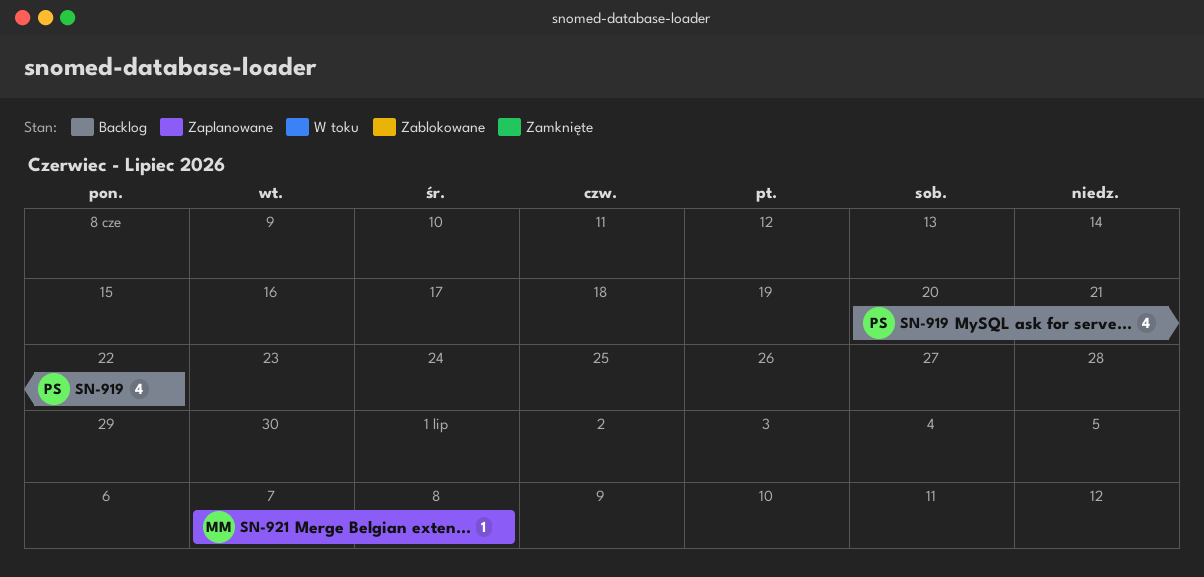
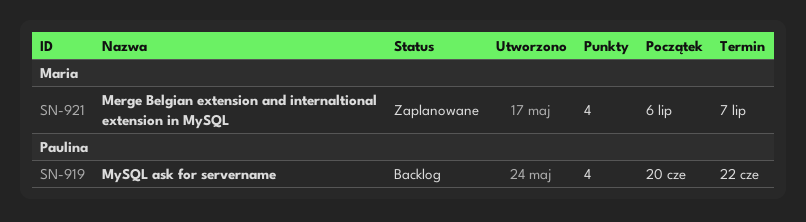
SN-921, estimate: 1 -> 4
SN-921, start: Jul 7 -> Jul 6
SN-921, due: Jul 8 -> Jul 7

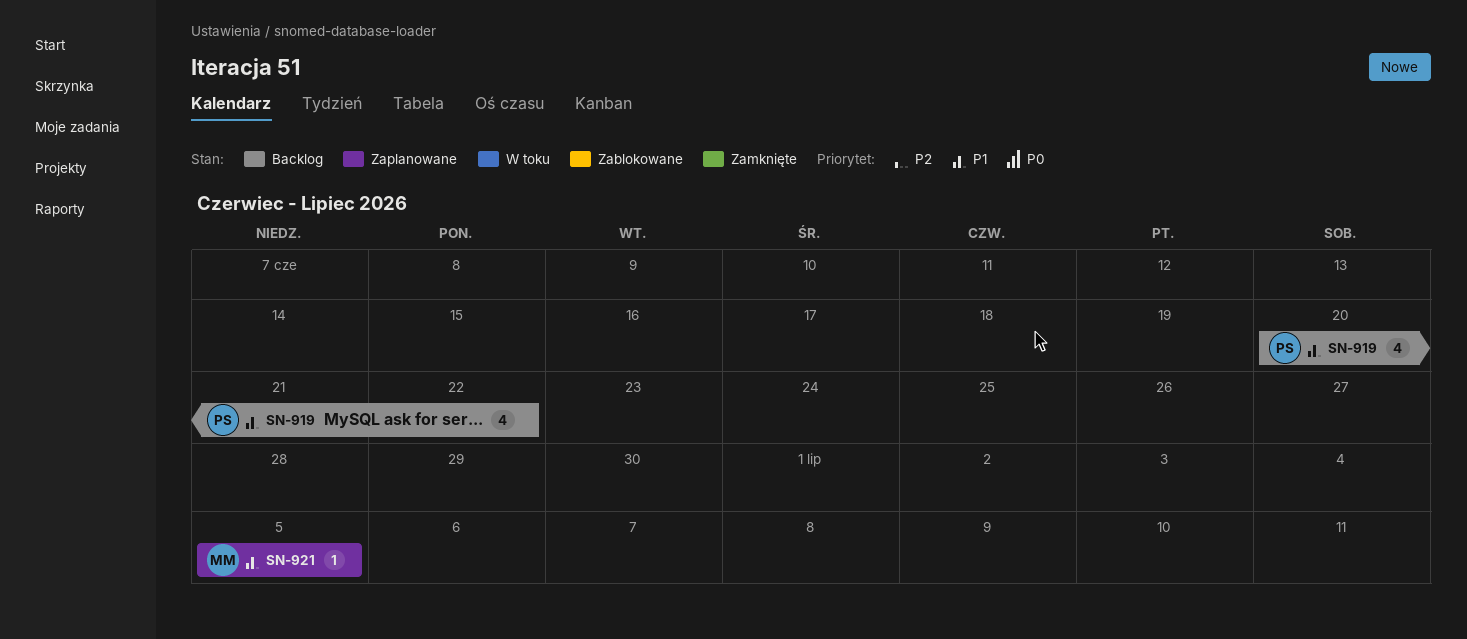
SN-921, estimate: 4 -> 1
SN-921, start: Jul 6 -> Jul 5
SN-921, due: Jul 7 -> Jul 5

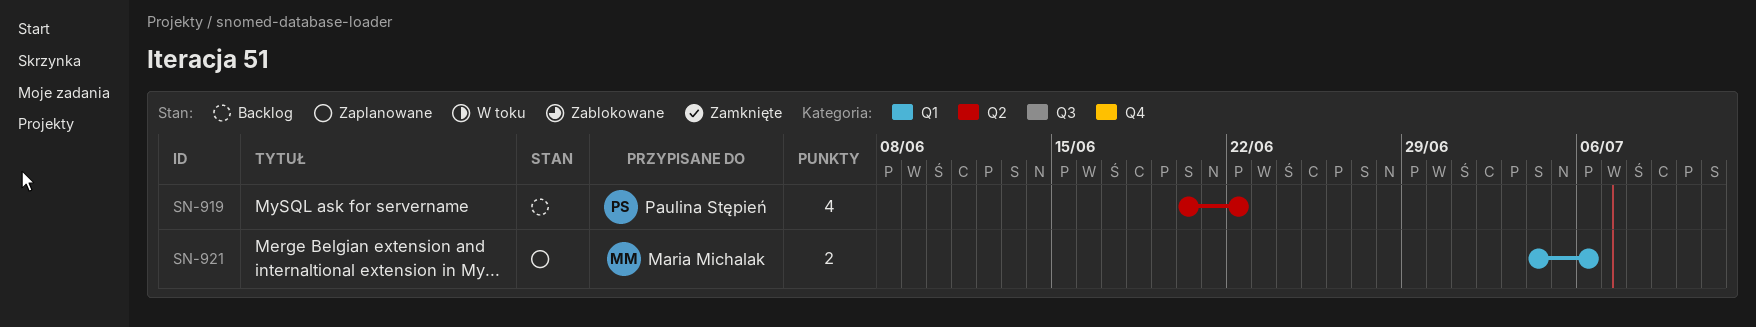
SN-921, estimate: 1 -> 2
SN-921, start: Jul 5 -> Jul 4
SN-921, due: Jul 5 -> Jul 6

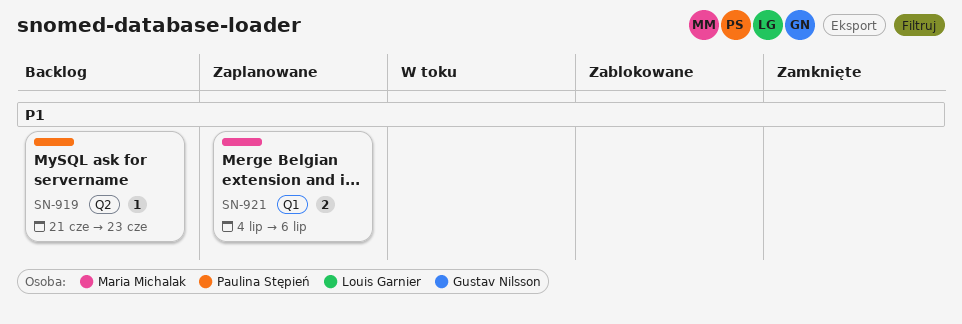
SN-919, estimate: 4 -> 1
SN-919, start: Jun 20 -> Jun 21
SN-919, due: Jun 22 -> Jun 23

